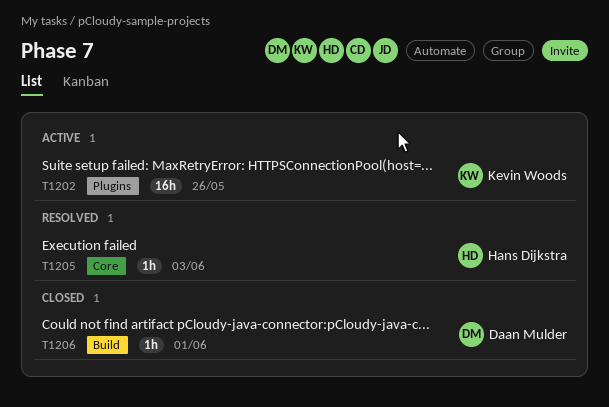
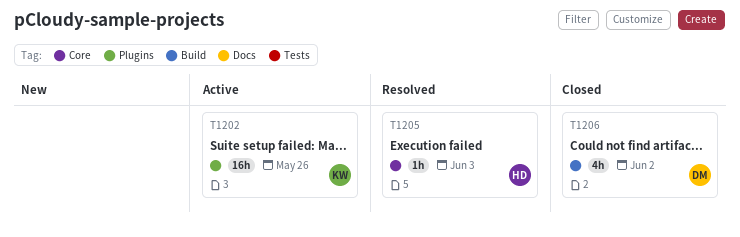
T1206, estimate: 1h -> 4h
T1206, due: Jun 1 -> Jun 2

